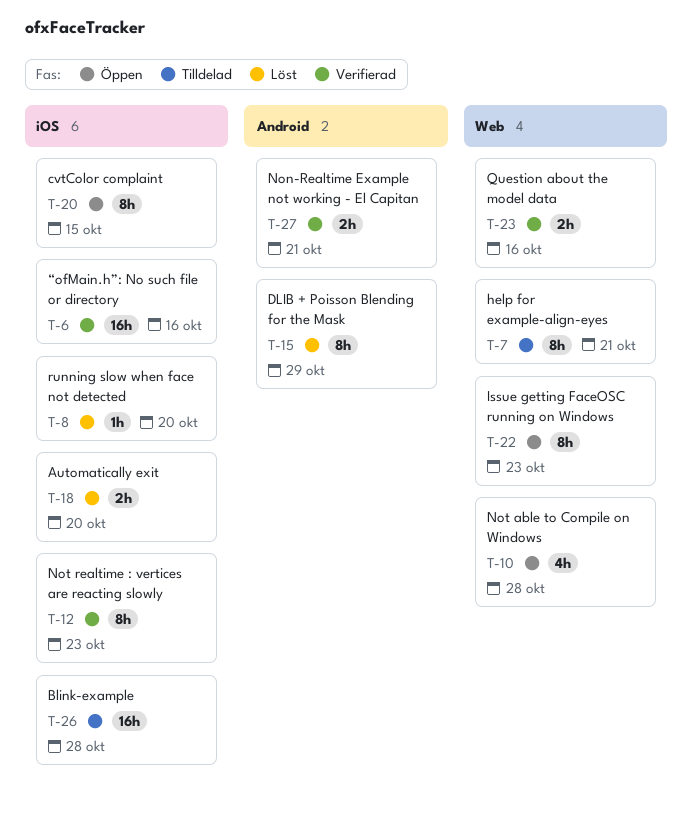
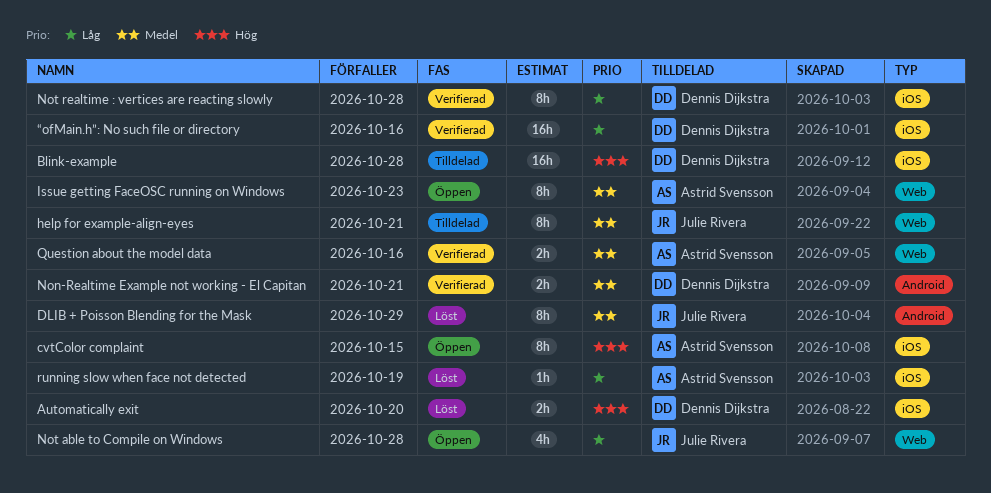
Not realtime : vertices are reacting slowly, due: Oct 23 -> Oct 28
running slow when face not detected, due: Oct 20 -> Oct 19

